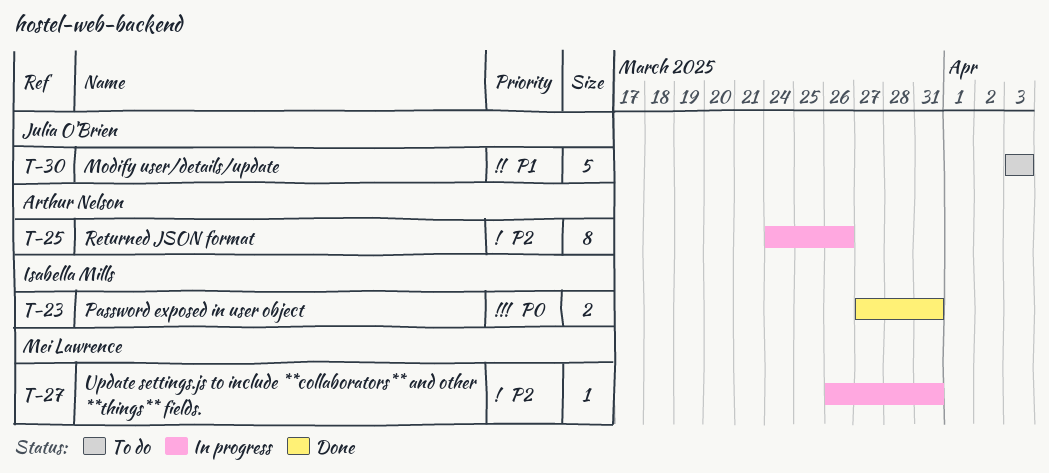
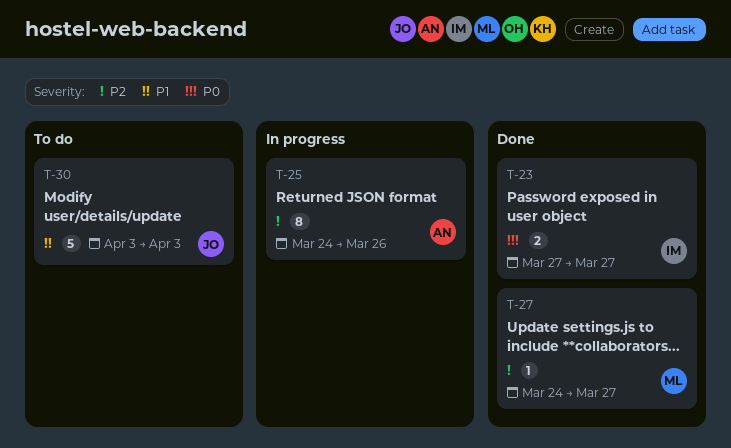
T-23, due: Mar 31 -> Mar 27
T-27, status: In progress -> Done
T-27, start: Mar 26 -> Mar 24
T-27, due: Mar 31 -> Mar 27

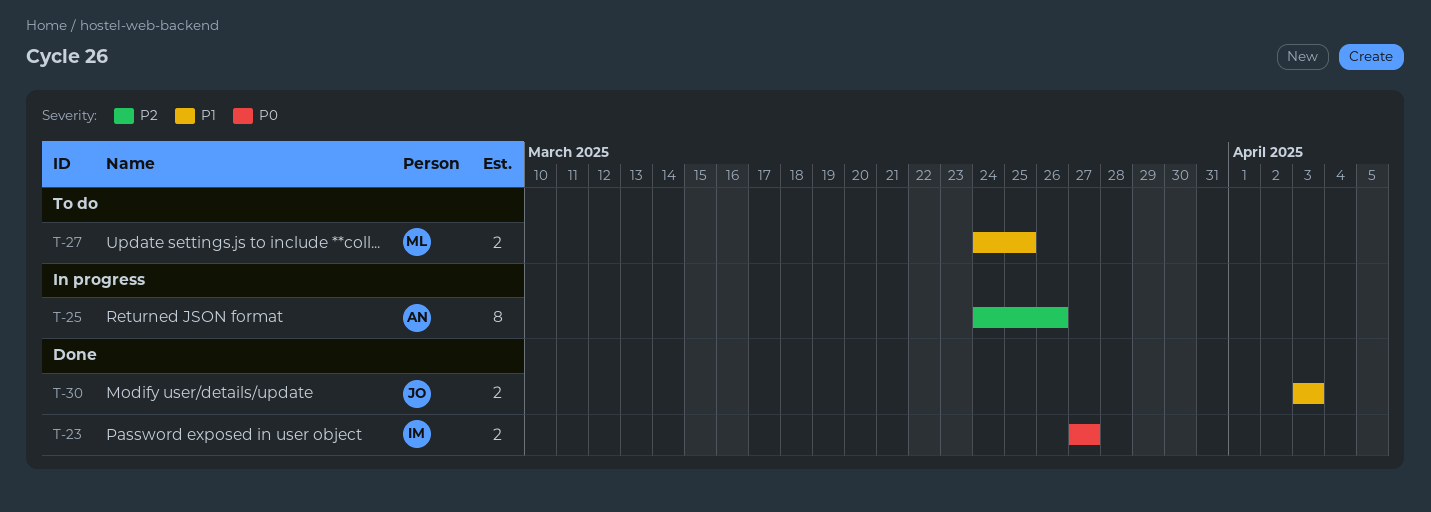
T-27, status: Done -> To do
T-27, priority: P2 -> P1
T-27, estimate: 1 -> 2
T-27, due: Mar 27 -> Mar 25
T-30, status: To do -> Done
T-30, estimate: 5 -> 2

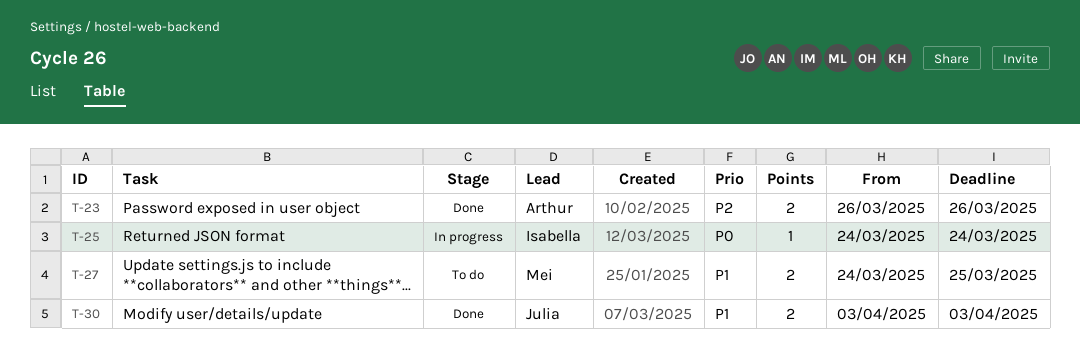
T-23, owner: Isabella -> Arthur
T-23, priority: P0 -> P2
T-23, start: Mar 27 -> Mar 26
T-23, due: Mar 27 -> Mar 26
T-25, owner: Arthur -> Isabella
T-25, priority: P2 -> P0
T-25, estimate: 8 -> 1
T-25, due: Mar 26 -> Mar 24

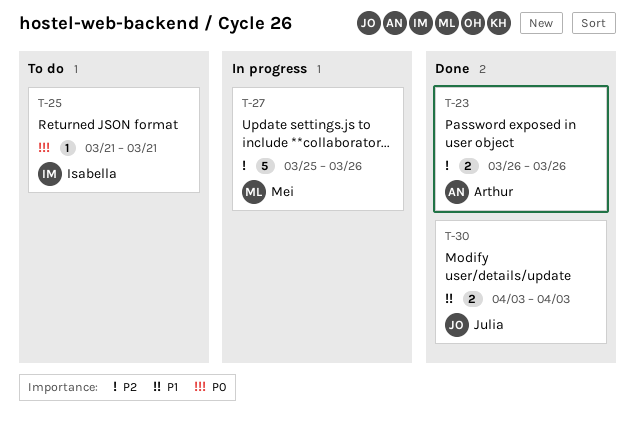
T-25, status: In progress -> To do
T-25, start: Mar 24 -> Mar 21
T-25, due: Mar 24 -> Mar 21
T-27, status: To do -> In progress
T-27, priority: P1 -> P2
T-27, estimate: 2 -> 5
T-27, start: Mar 24 -> Mar 25
T-27, due: Mar 25 -> Mar 26

